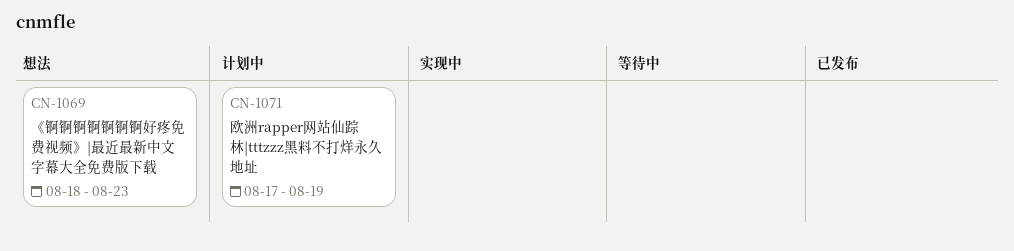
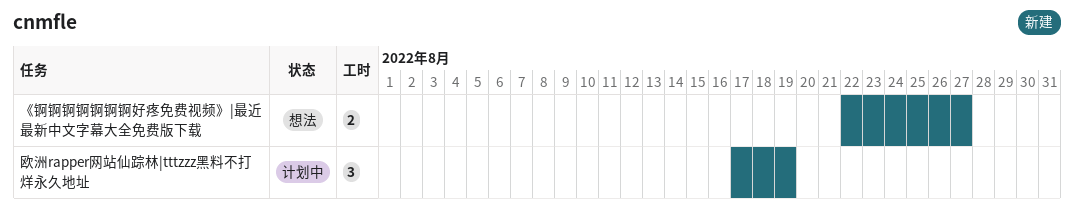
《锕锕锕锕锕锕锕好疼免费视频》|最近最新中文字幕大全免费版下载, start: Aug 18 -> Aug 22
《锕锕锕锕锕锕锕好疼免费视频》|最近最新中文字幕大全免费版下载, due: Aug 23 -> Aug 27

